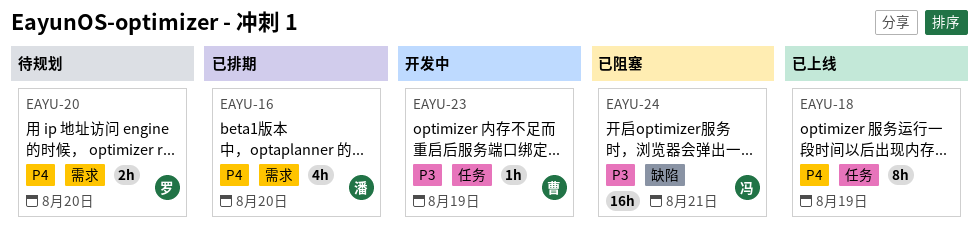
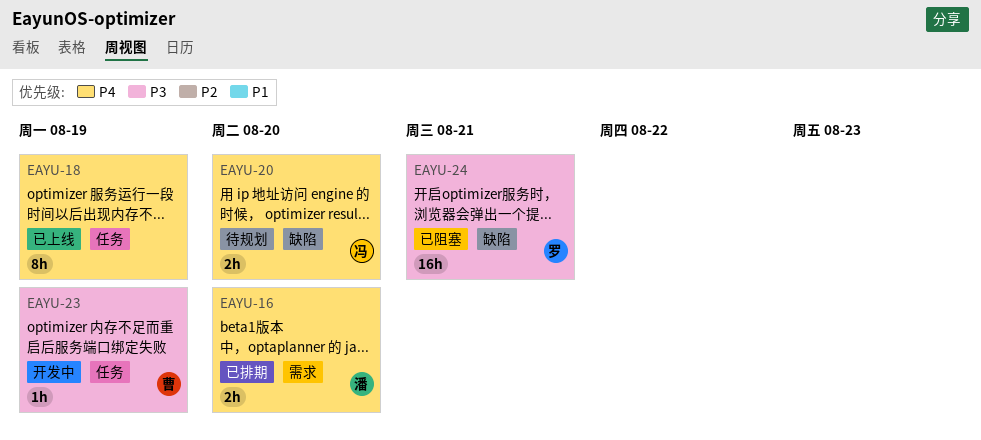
EAYU-16, estimate: 4h -> 2h
EAYU-20, owner: 罗 -> 冯
EAYU-20, label: 需求 -> 缺陷
EAYU-24, owner: 冯 -> 罗

